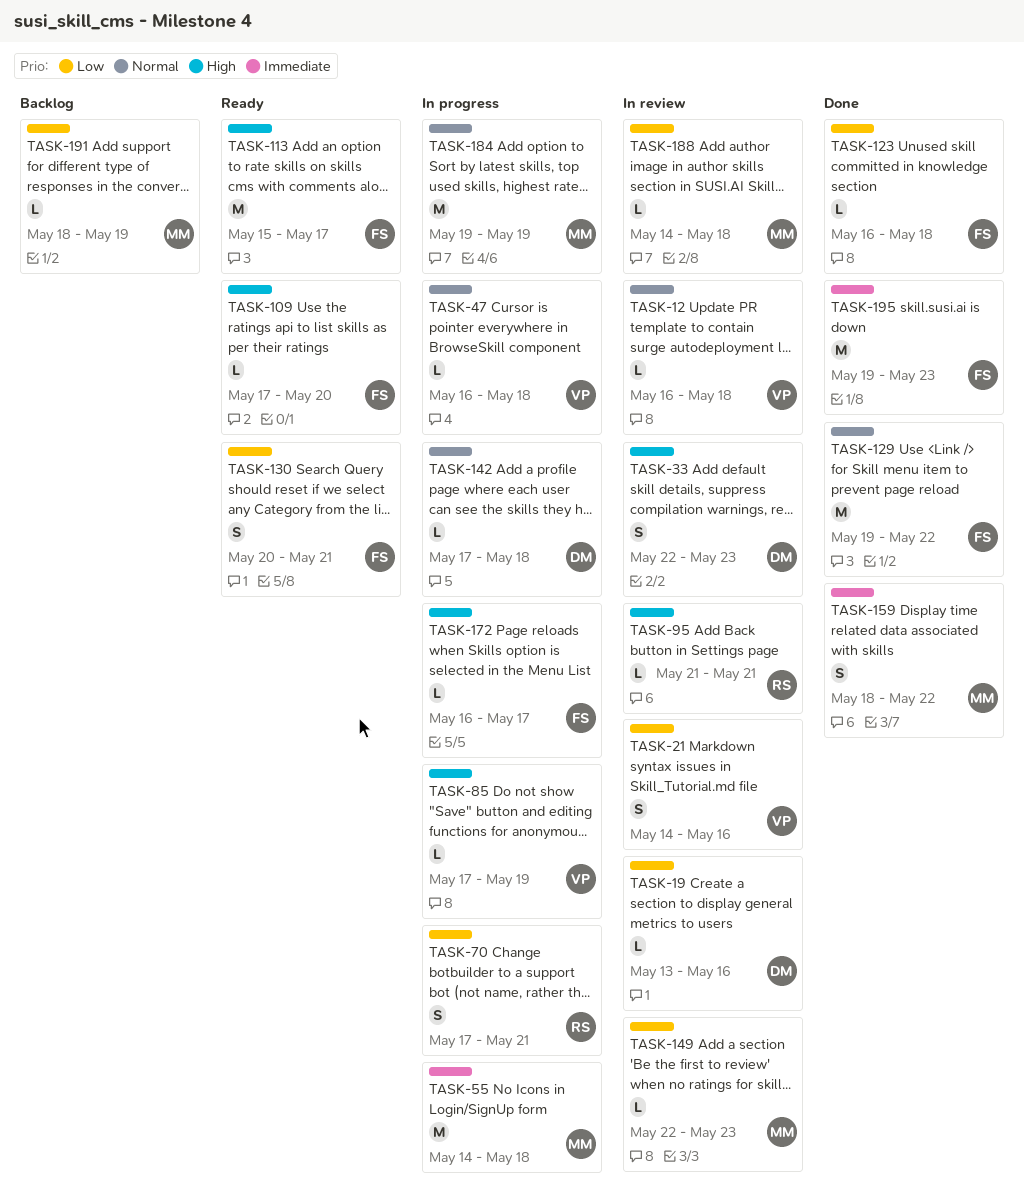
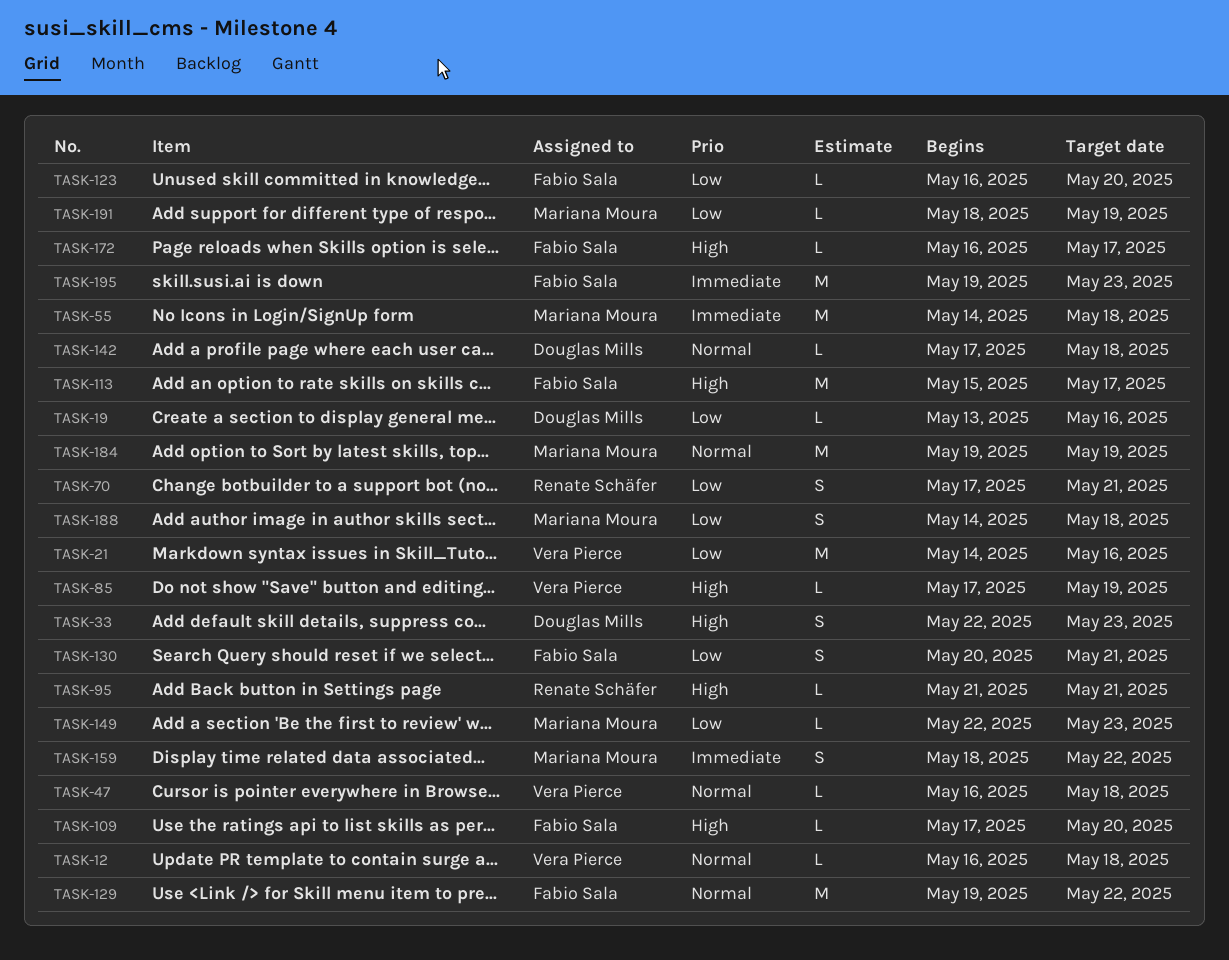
TASK-21, estimate: S -> M
TASK-123, due: May 18 -> May 20
TASK-188, estimate: L -> S

